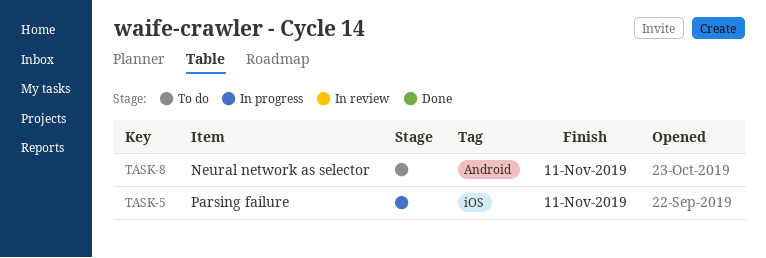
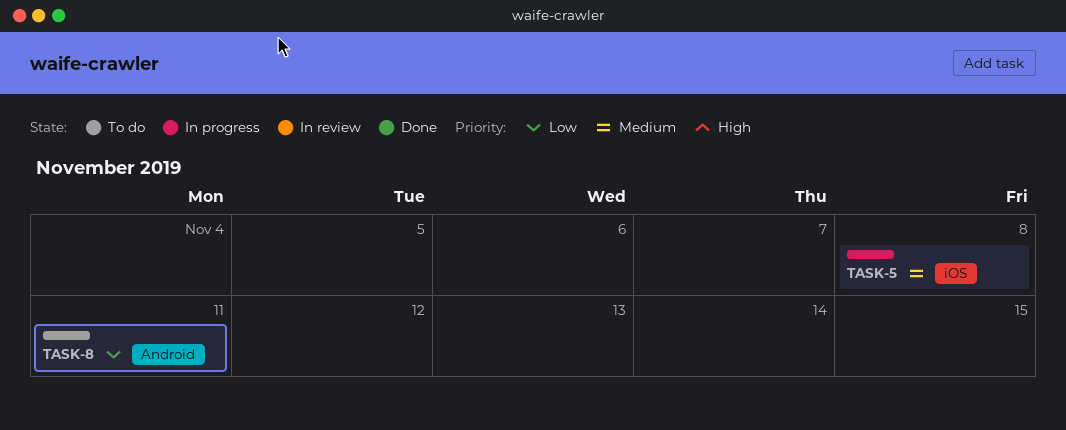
TASK-5, due: Nov 11 -> Nov 8

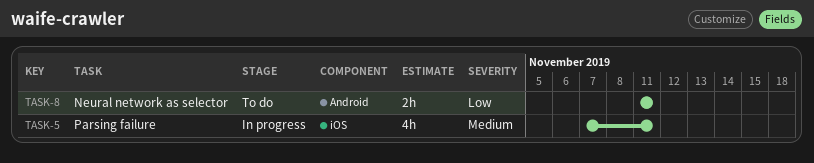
TASK-5, due: Nov 8 -> Nov 11

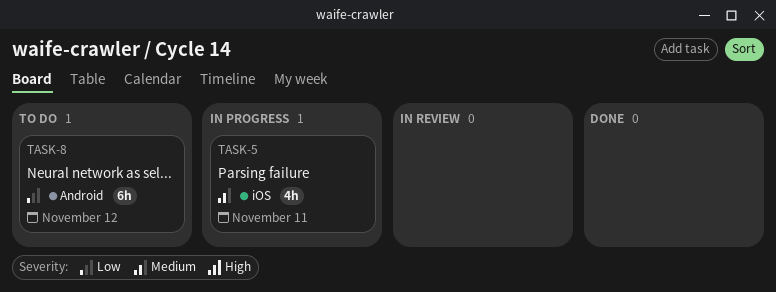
TASK-8, estimate: 2h -> 6h
TASK-8, due: Nov 11 -> Nov 12

